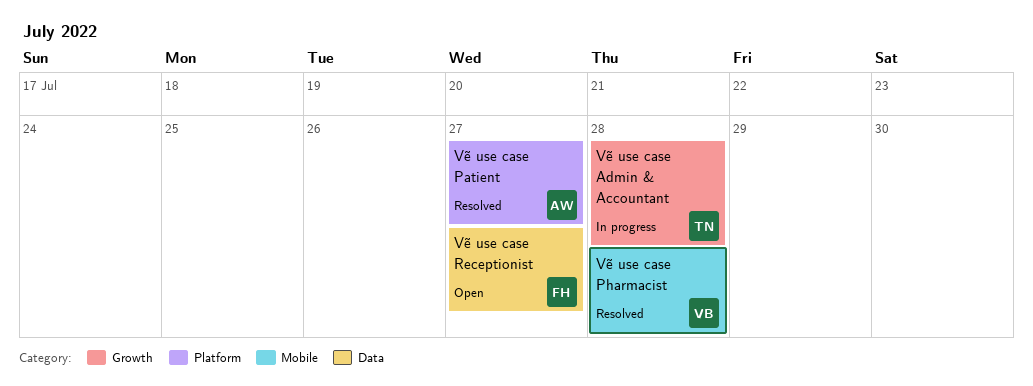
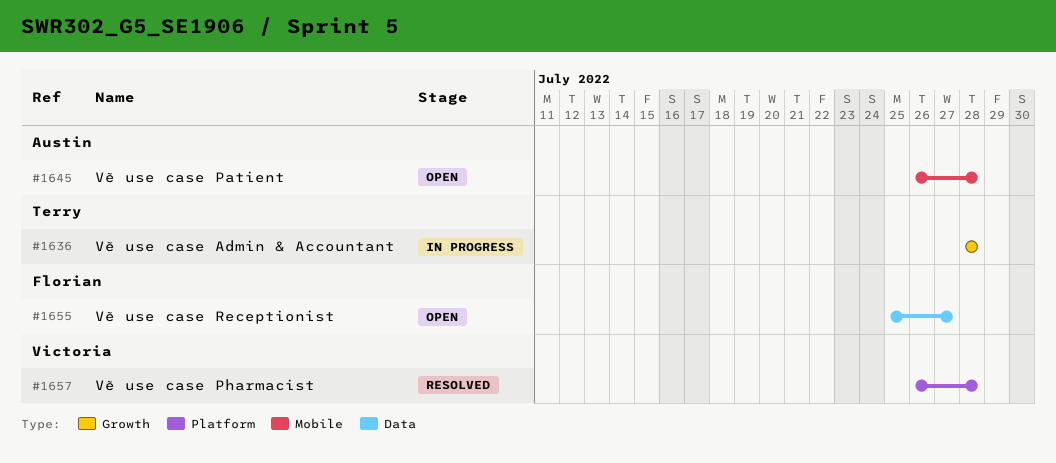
Vẽ use case Patient, status: Resolved -> Open
Vẽ use case Patient, label: Platform -> Mobile
Vẽ use case Patient, due: Jul 27 -> Jul 28
Vẽ use case Pharmacist, label: Mobile -> Platform

